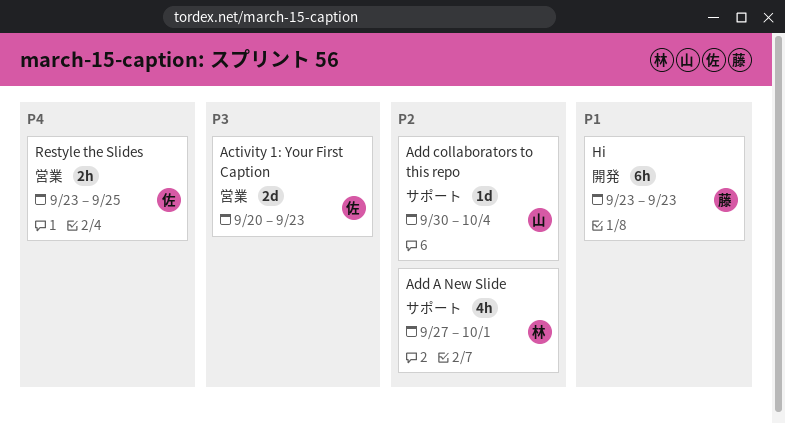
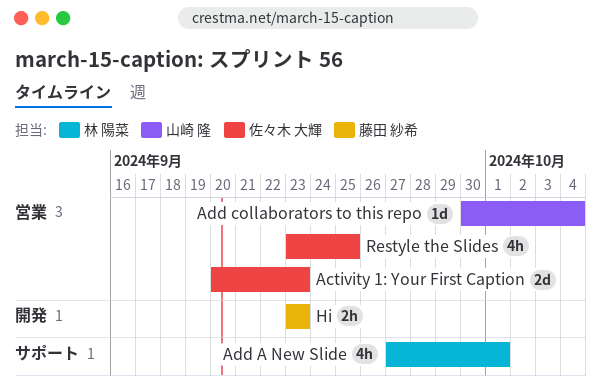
Add collaborators to this repo, label: サポート -> 営業
Hi, estimate: 6h -> 2h
Restyle the Slides, estimate: 2h -> 4h

